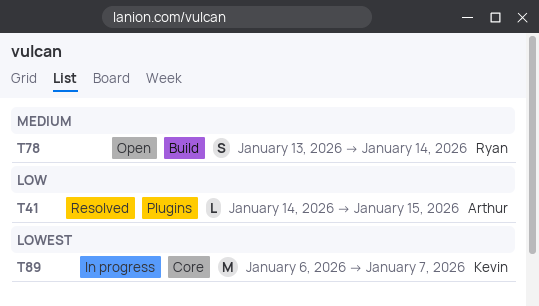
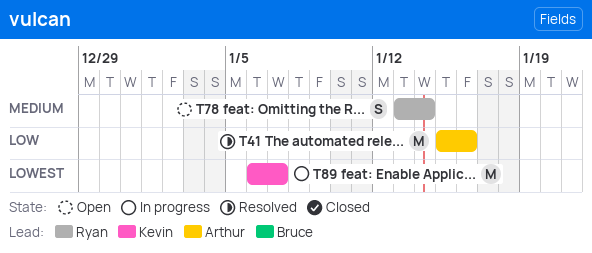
T41, estimate: L -> M
T41, start: Jan 14 -> Jan 15
T41, due: Jan 15 -> Jan 16

